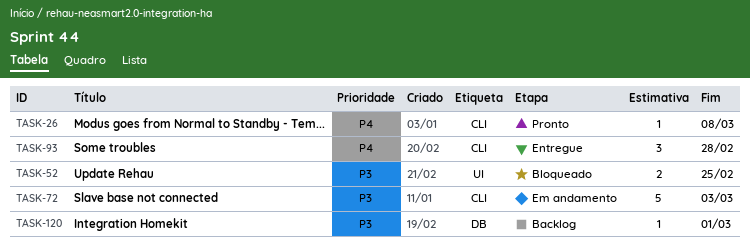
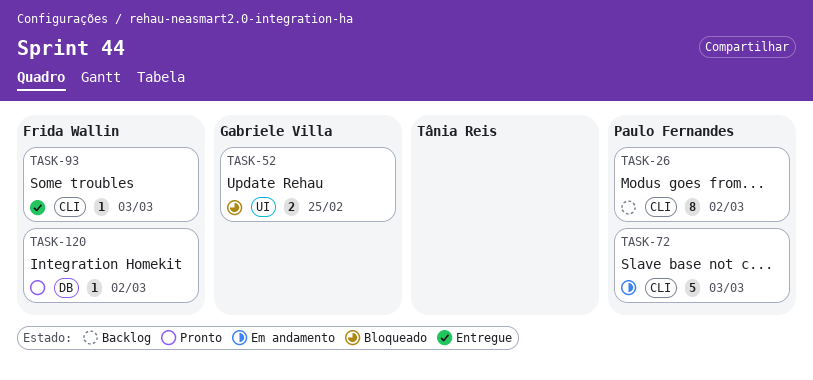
TASK-26, status: Pronto -> Backlog
TASK-26, estimate: 1 -> 8
TASK-26, due: Mar 8 -> Mar 2
TASK-93, estimate: 3 -> 1
TASK-93, due: Feb 28 -> Mar 3
TASK-120, status: Backlog -> Pronto
TASK-120, due: Mar 1 -> Mar 2

